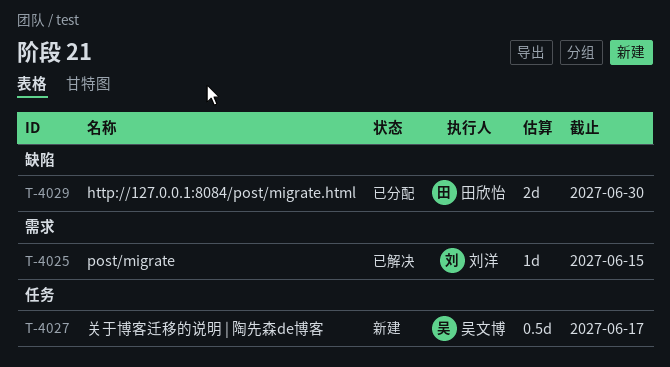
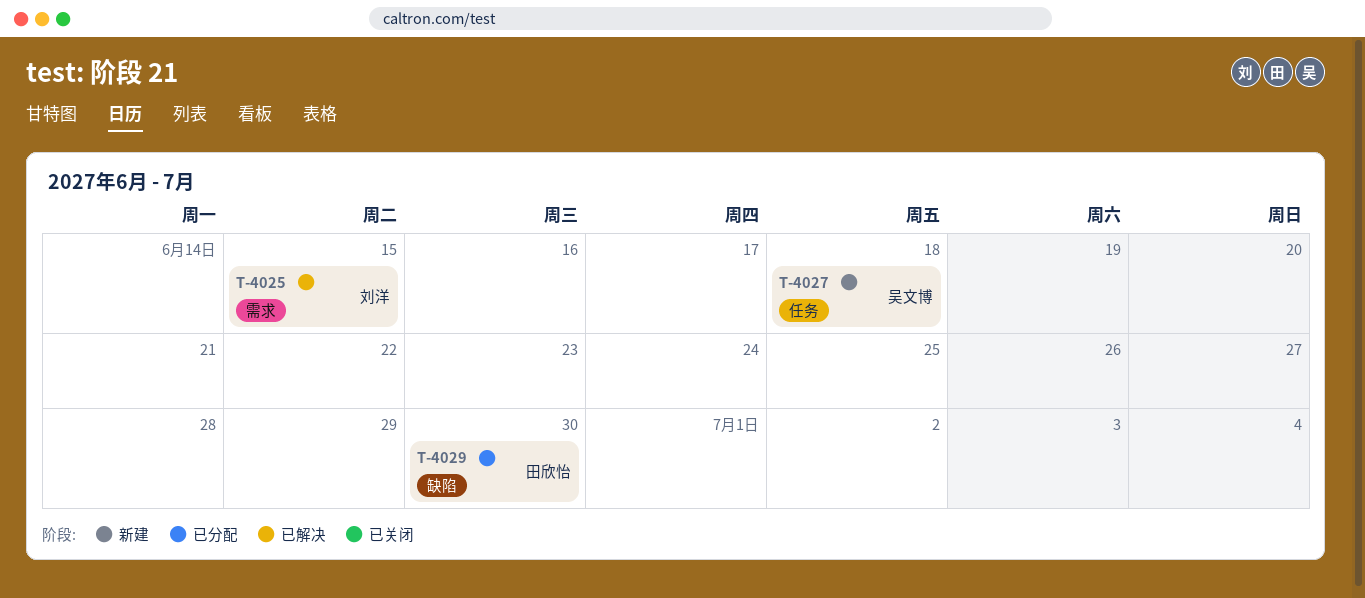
T-4027, due: Jun 17 -> Jun 18

